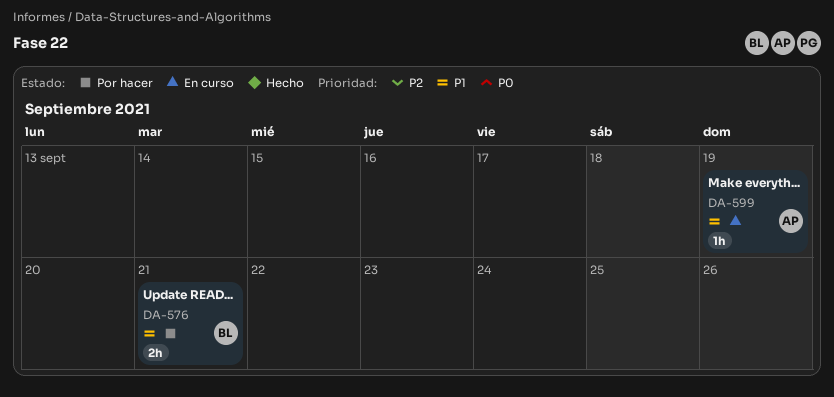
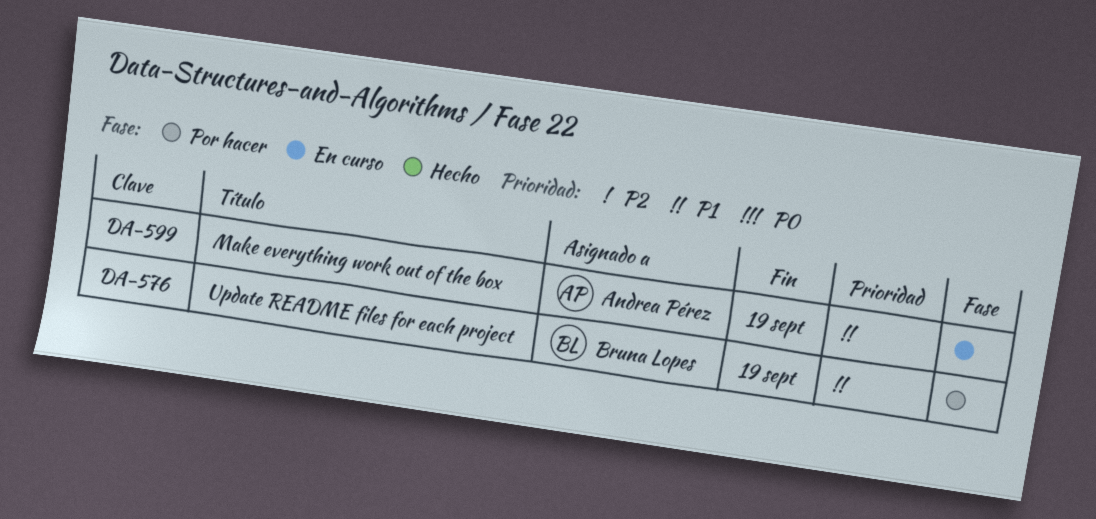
DA-576, due: Sep 21 -> Sep 19

